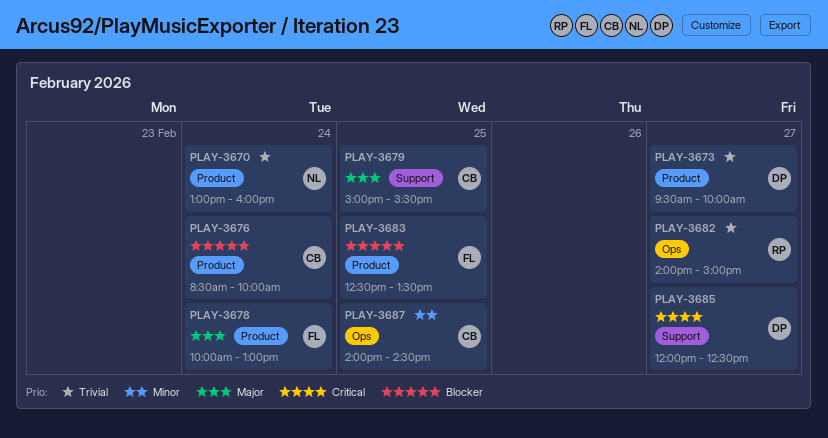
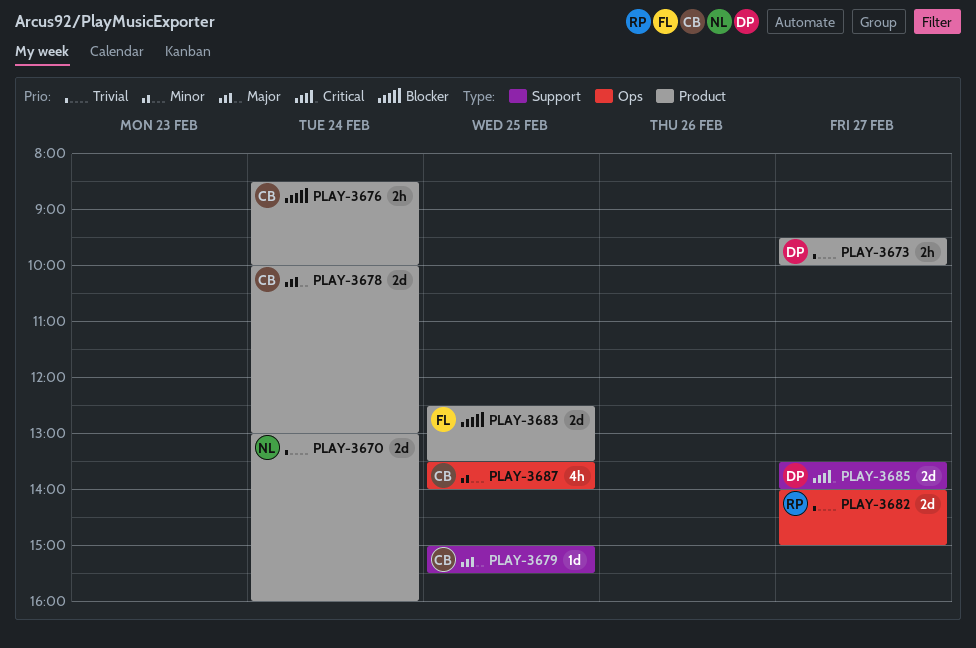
PLAY-3678, owner: FL -> CB
PLAY-3685, begins: 12:00 -> 13:30
PLAY-3685, ends: 12:30 -> 14:00
PLAY-3687, begins: 14:00 -> 13:30
PLAY-3687, ends: 14:30 -> 14:00

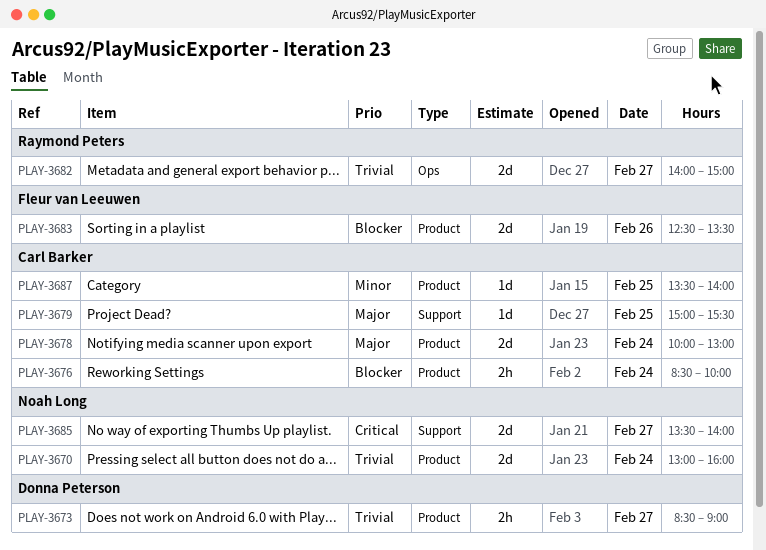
PLAY-3673, begins: 09:30 -> 08:30
PLAY-3673, ends: 10:00 -> 09:00
PLAY-3683, day: Feb 25 -> Feb 26
PLAY-3685, owner: Donna Peterson -> Noah Long
PLAY-3687, label: Ops -> Product
PLAY-3687, estimate: 4h -> 1d

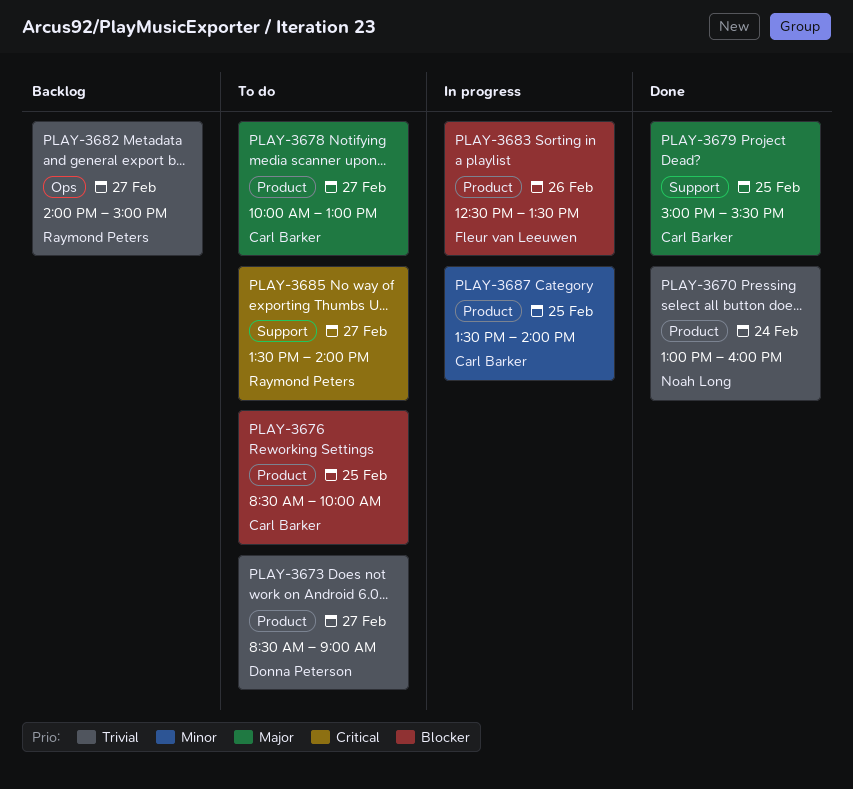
PLAY-3676, day: Feb 24 -> Feb 25
PLAY-3678, day: Feb 24 -> Feb 27
PLAY-3685, owner: Noah Long -> Raymond Peters

